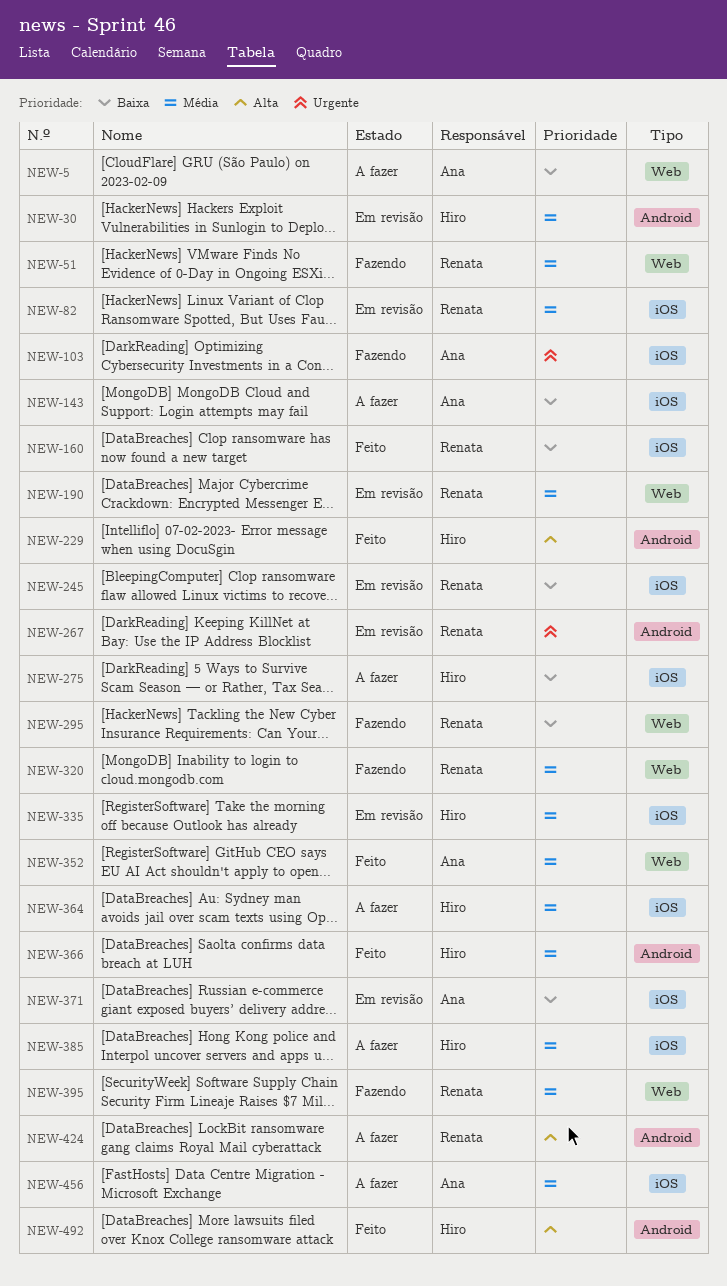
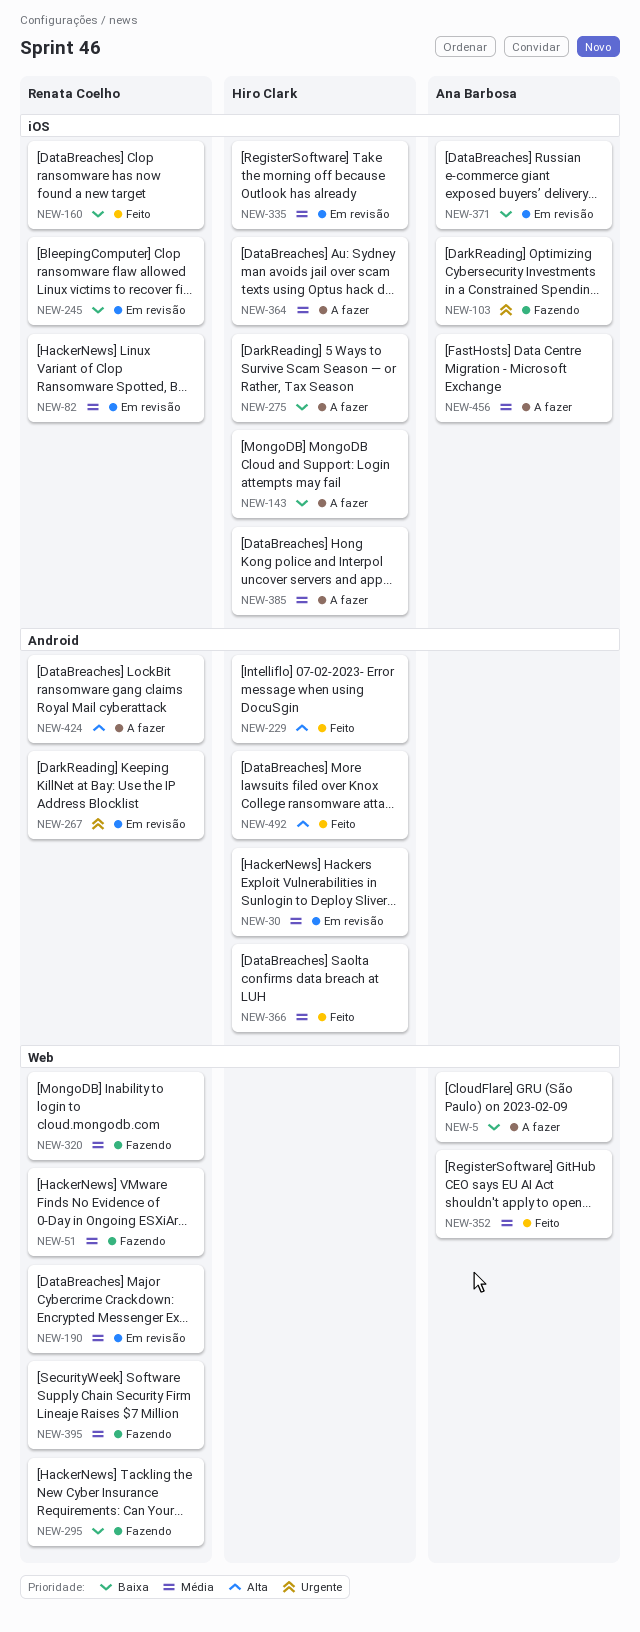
NEW-143, owner: Ana Barbosa -> Hiro Clark

